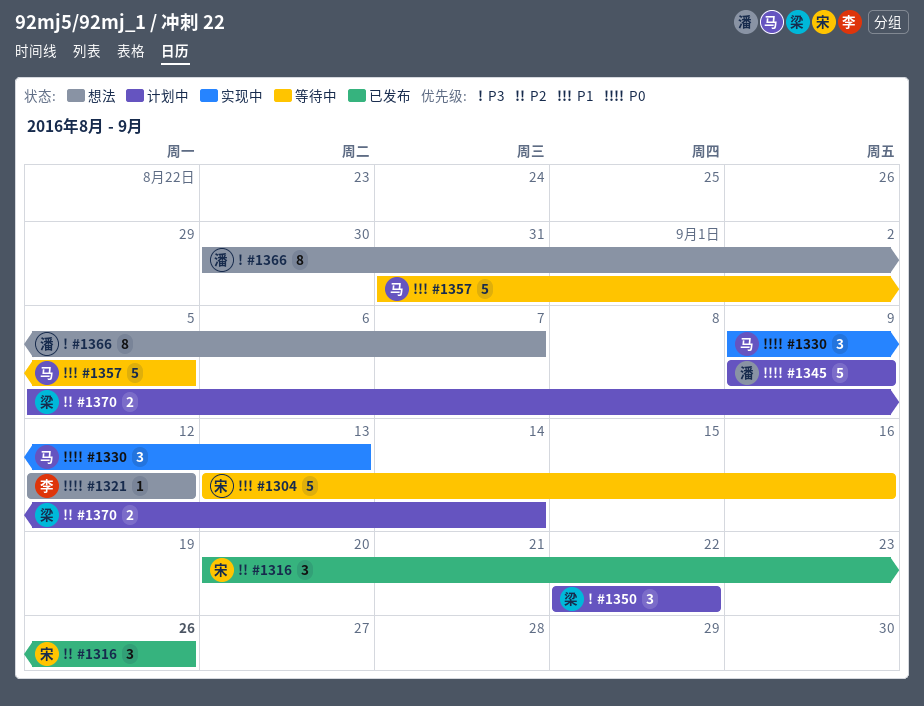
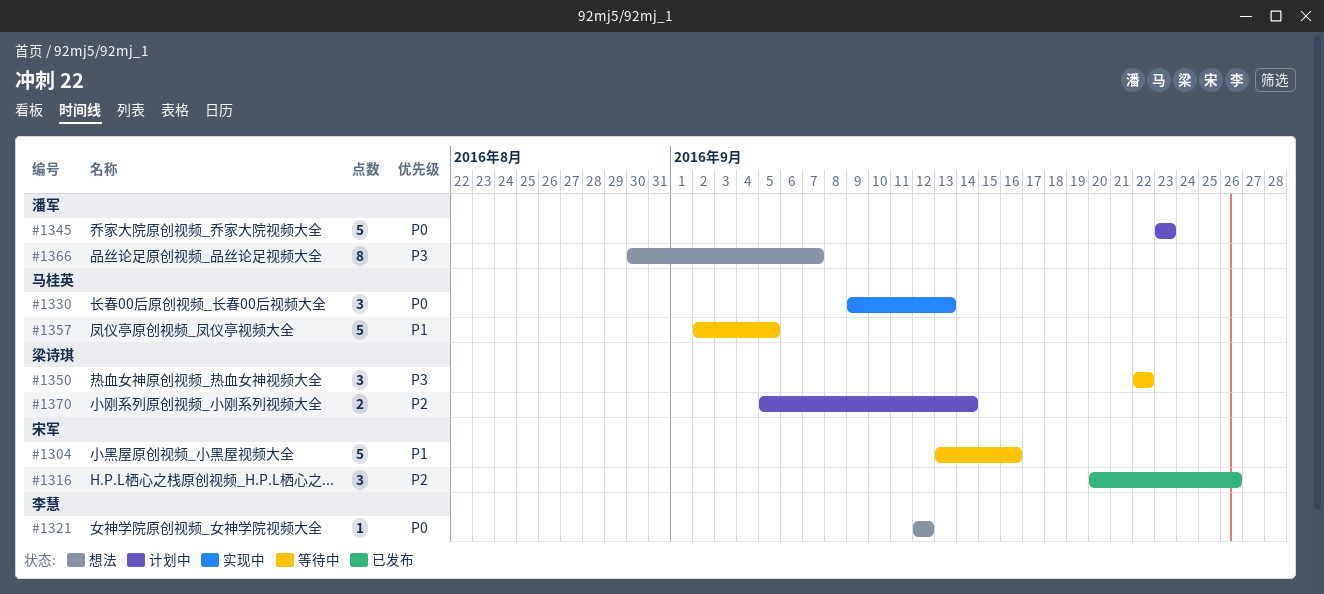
#1345, start: Sep 9 -> Sep 23
#1345, due: Sep 9 -> Sep 23
#1350, status: 计划中 -> 等待中
#1357, start: Aug 31 -> Sep 2

